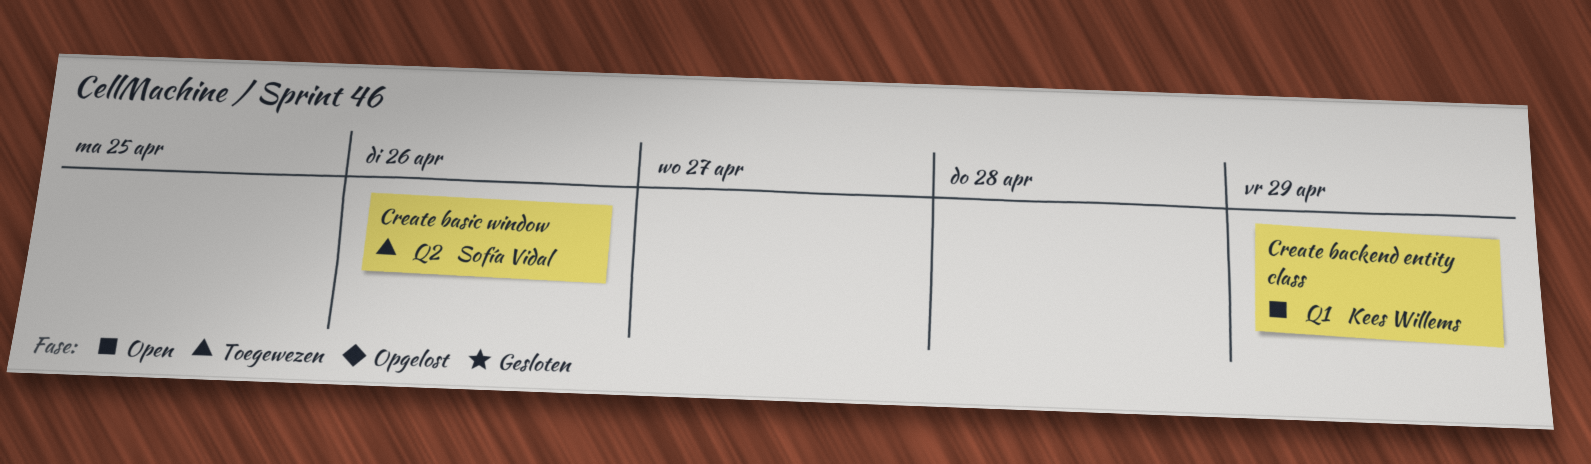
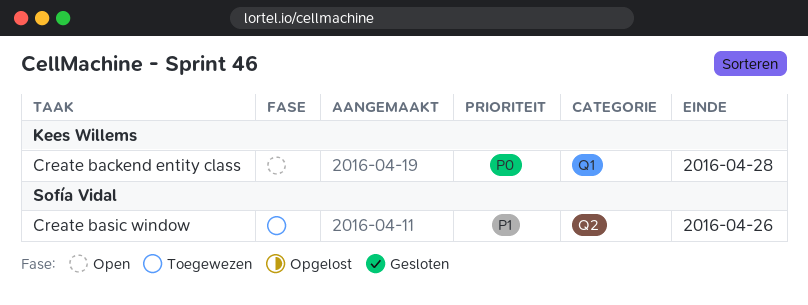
Create backend entity class, due: Apr 29 -> Apr 28

